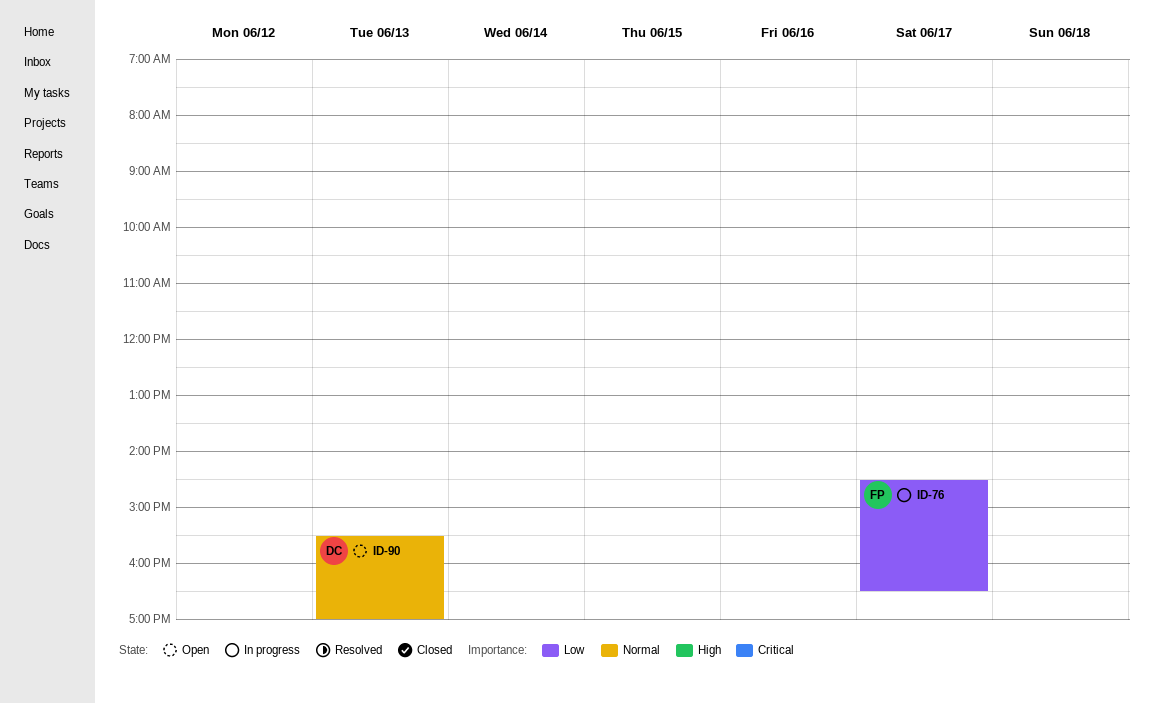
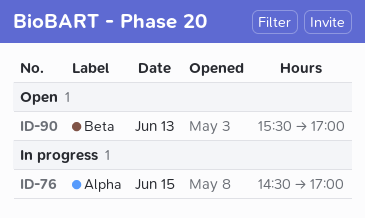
ID-76, day: Jun 17 -> Jun 15
ID-76, ends: 16:30 -> 17:00

